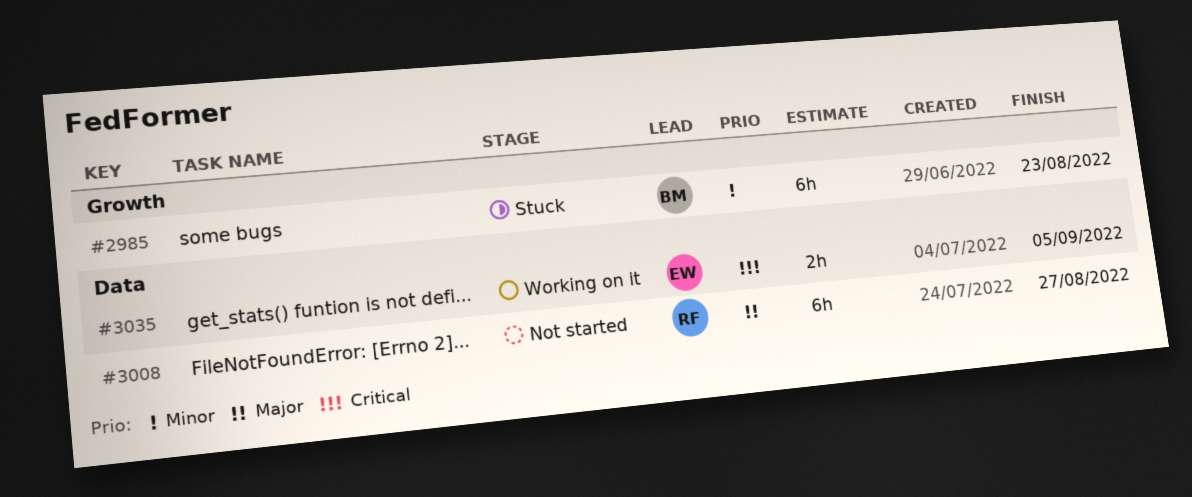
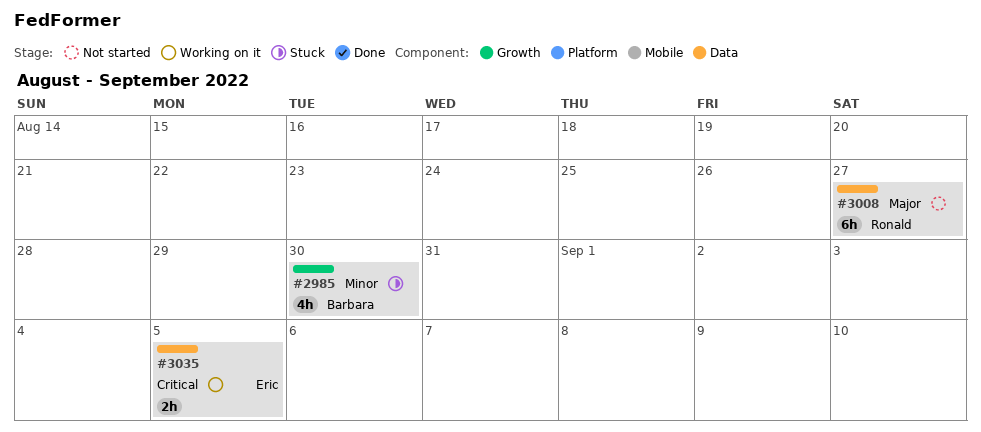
#2985, estimate: 6h -> 4h
#2985, due: Aug 23 -> Aug 30

